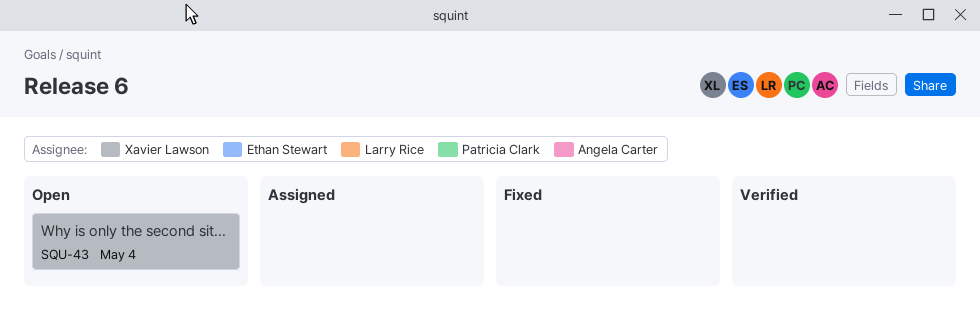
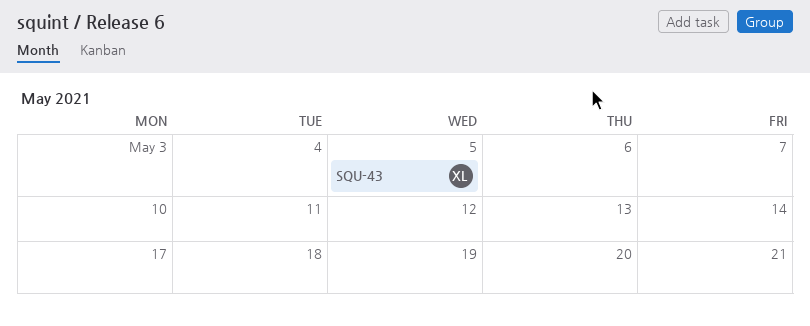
SQU-43, due: May 4 -> May 5

